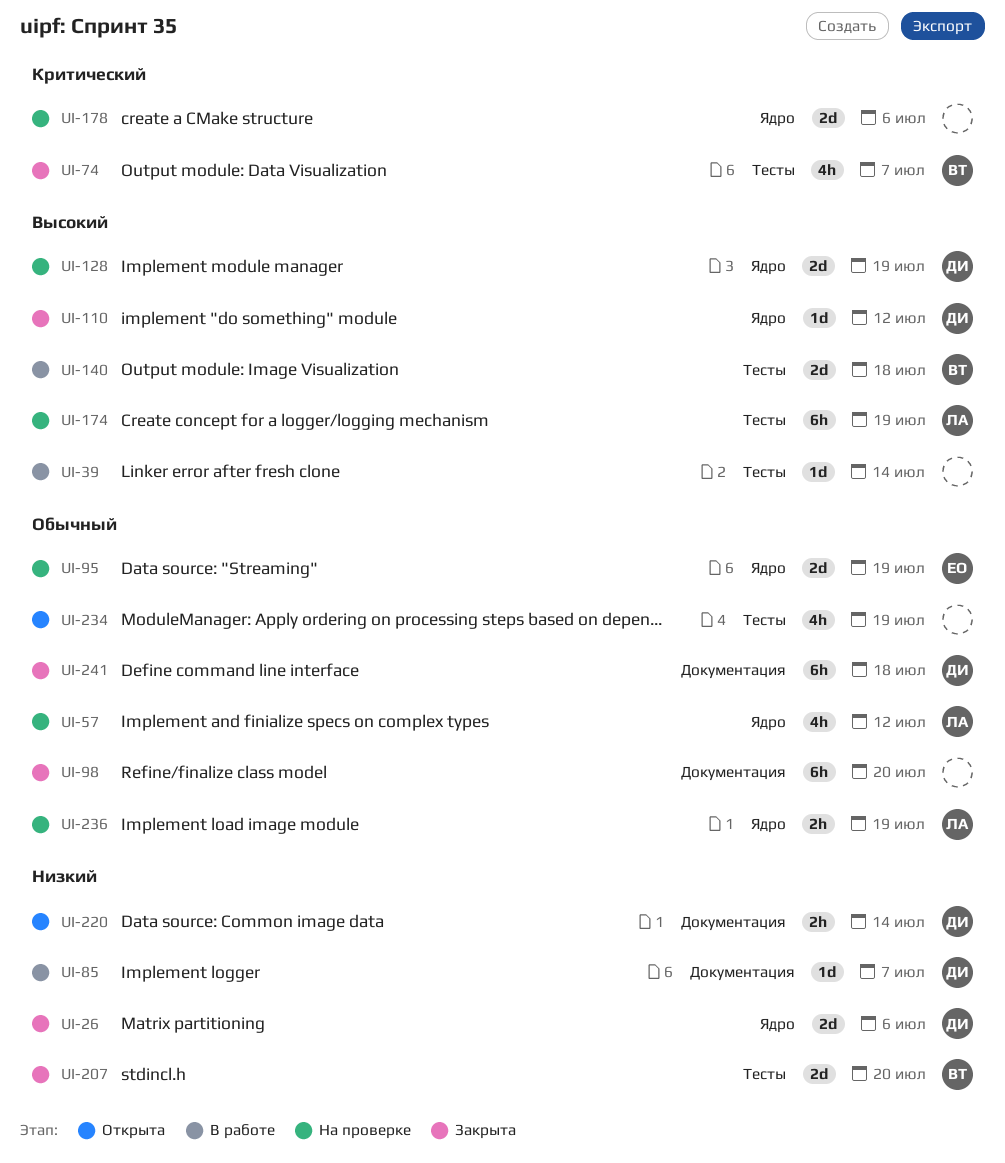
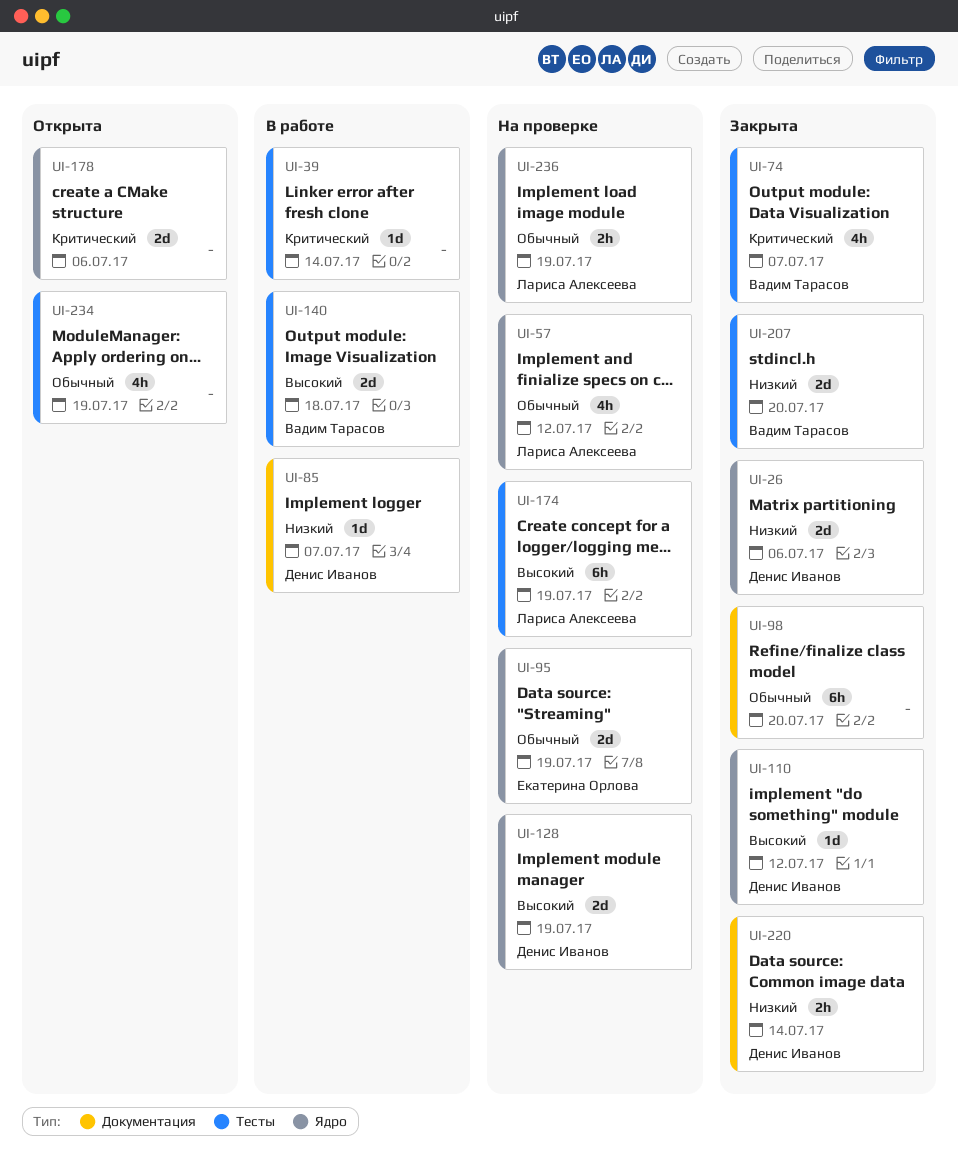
UI-39, priority: Высокий -> Критический
UI-178, status: На проверке -> Открыта
UI-220, status: Открыта -> Закрыта
UI-241: present -> none

